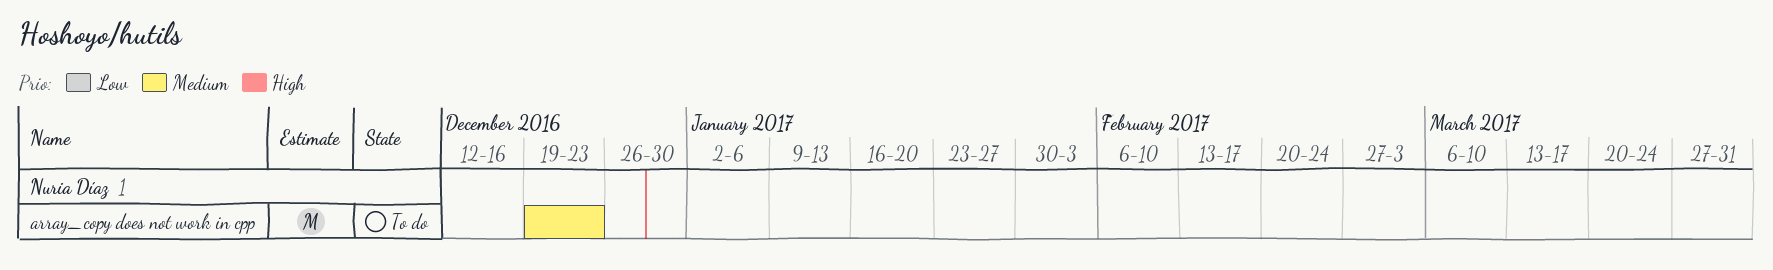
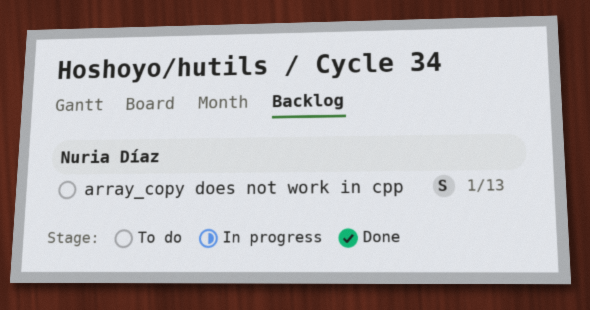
array_copy does not work in cpp, estimate: M -> S
array_copy does not work in cpp, due: Dec 23 -> Jan 13

